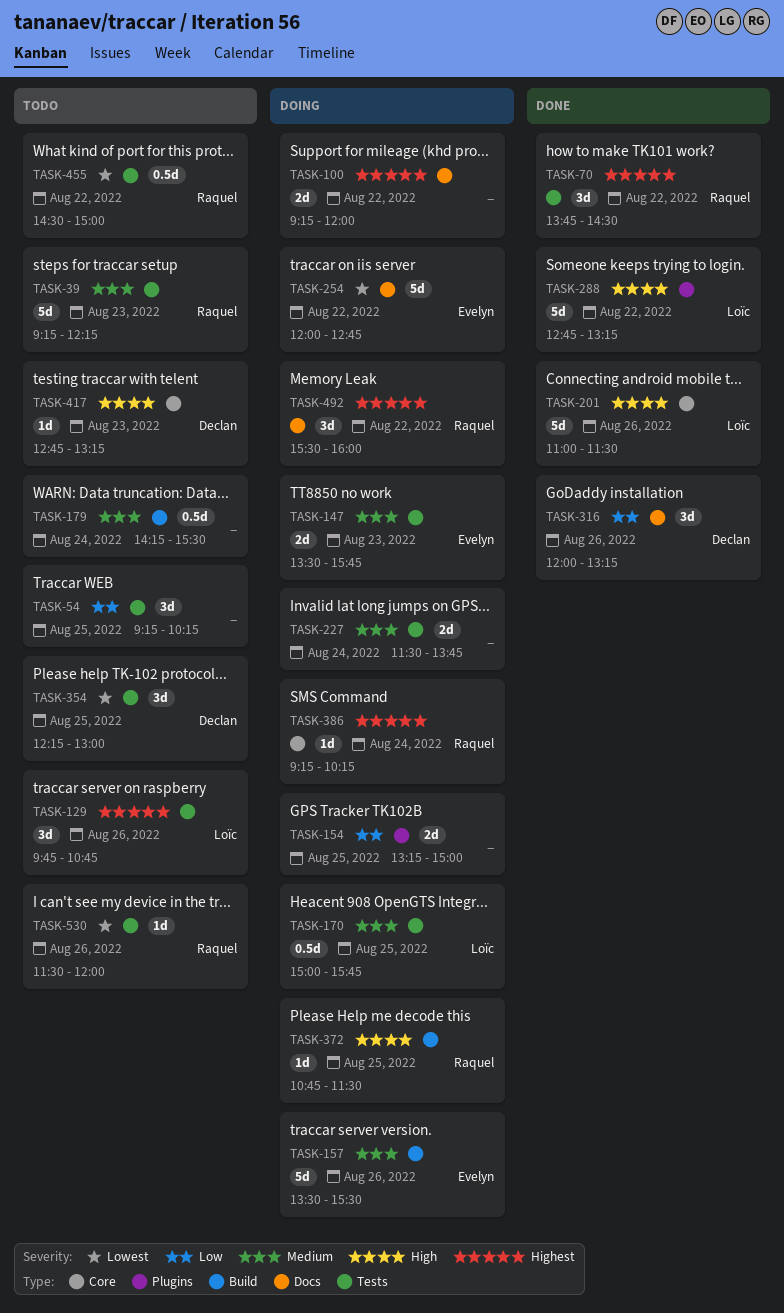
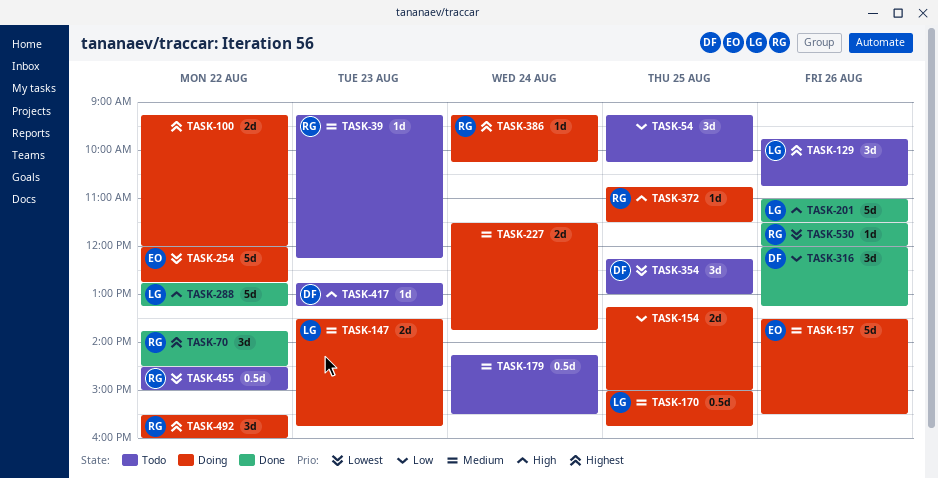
TASK-39, estimate: 5d -> 1d
TASK-147, owner: Evelyn -> Loïc
TASK-530, status: Todo -> Done

